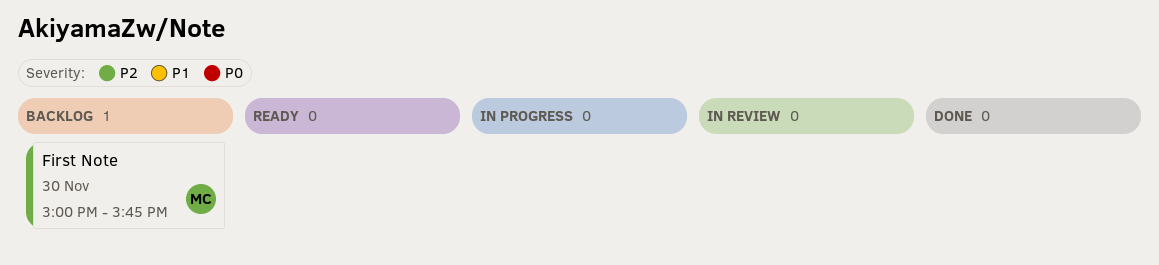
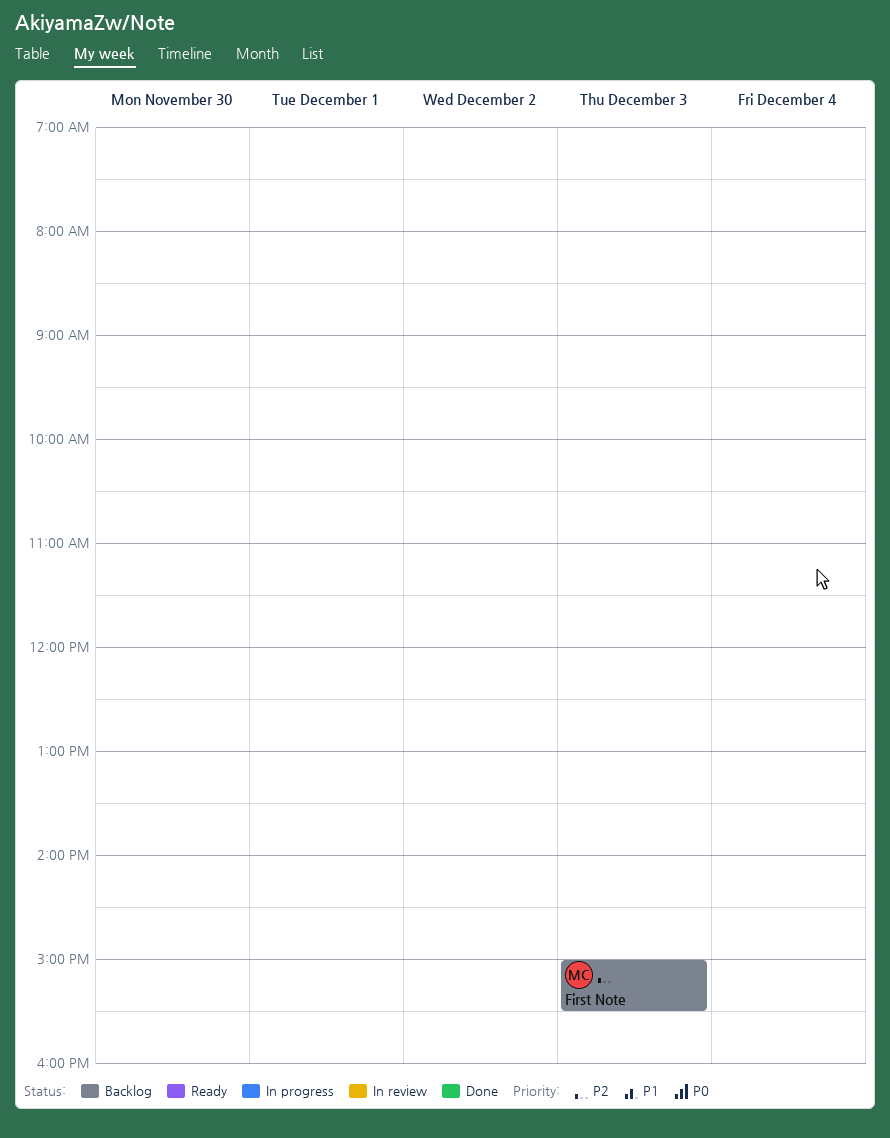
First Note, day: Nov 30 -> Dec 3
First Note, ends: 15:45 -> 15:30

